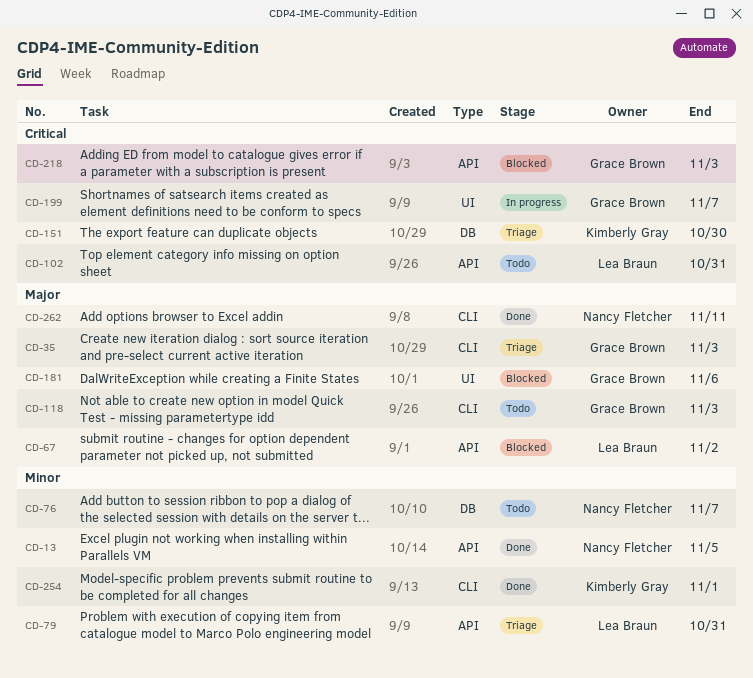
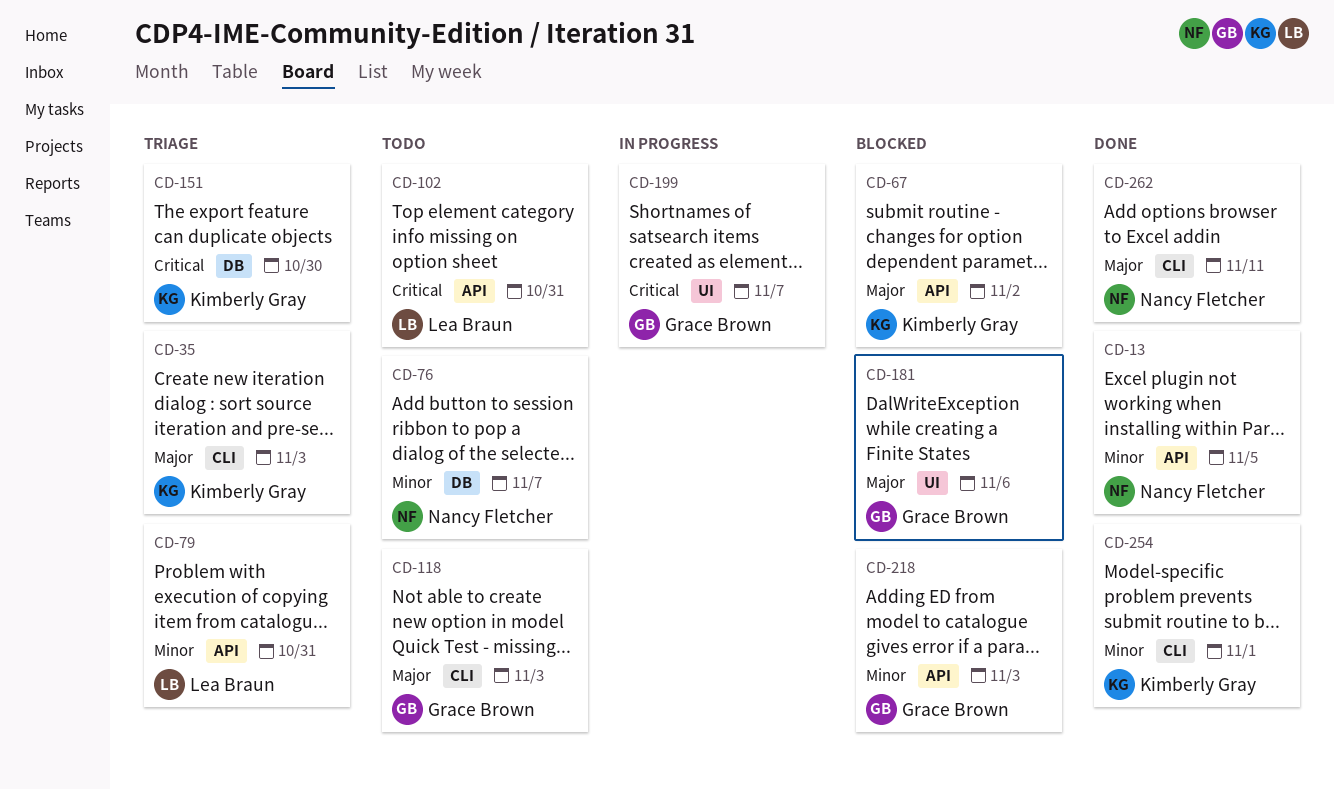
CD-35, owner: Grace Brown -> Kimberly Gray
CD-67, owner: Lea Braun -> Kimberly Gray
CD-218, priority: Critical -> Minor

